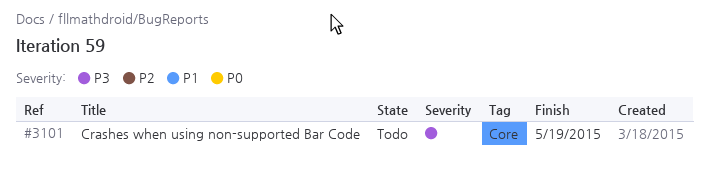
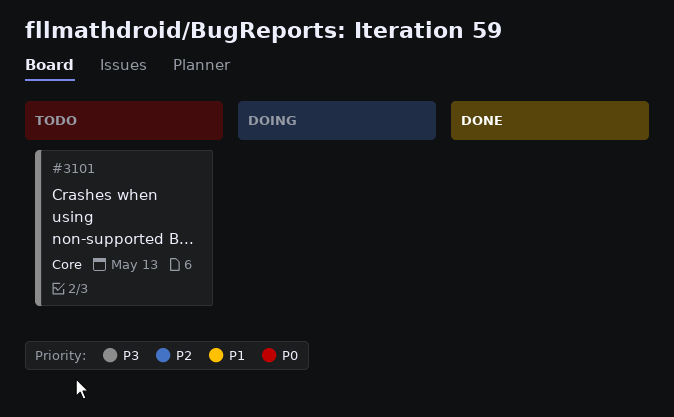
#3101, due: May 19 -> May 13

